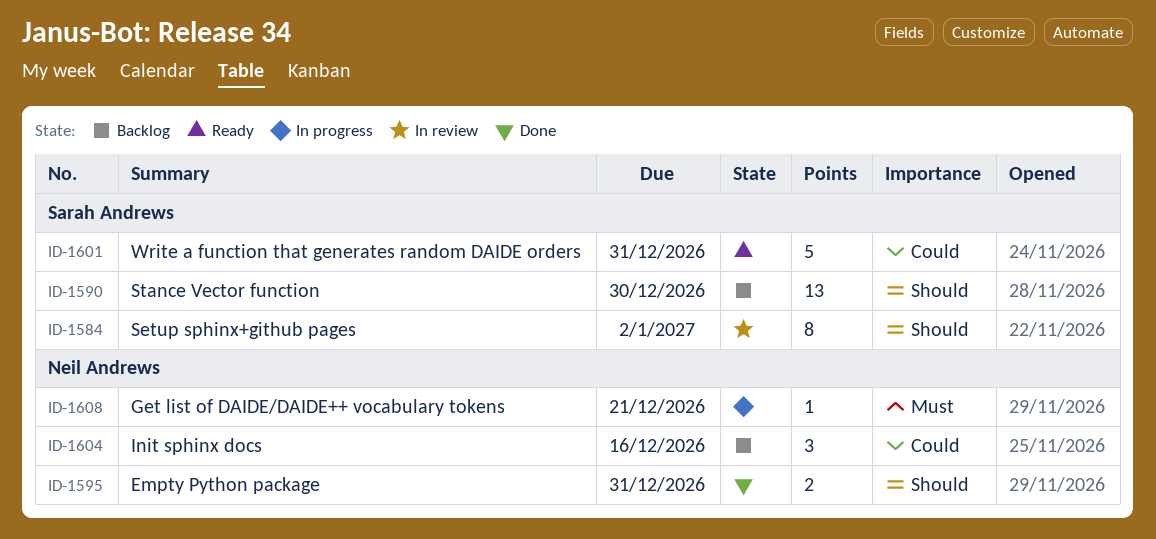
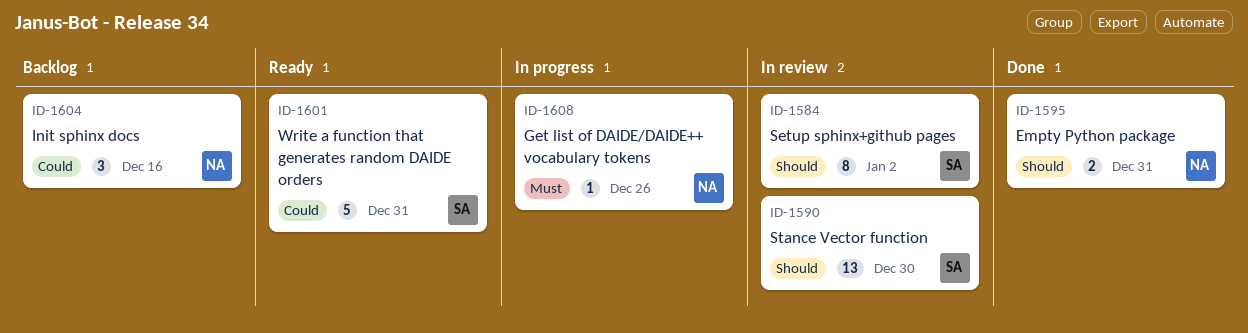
ID-1590, status: Backlog -> In review
ID-1608, due: Dec 21 -> Dec 26

